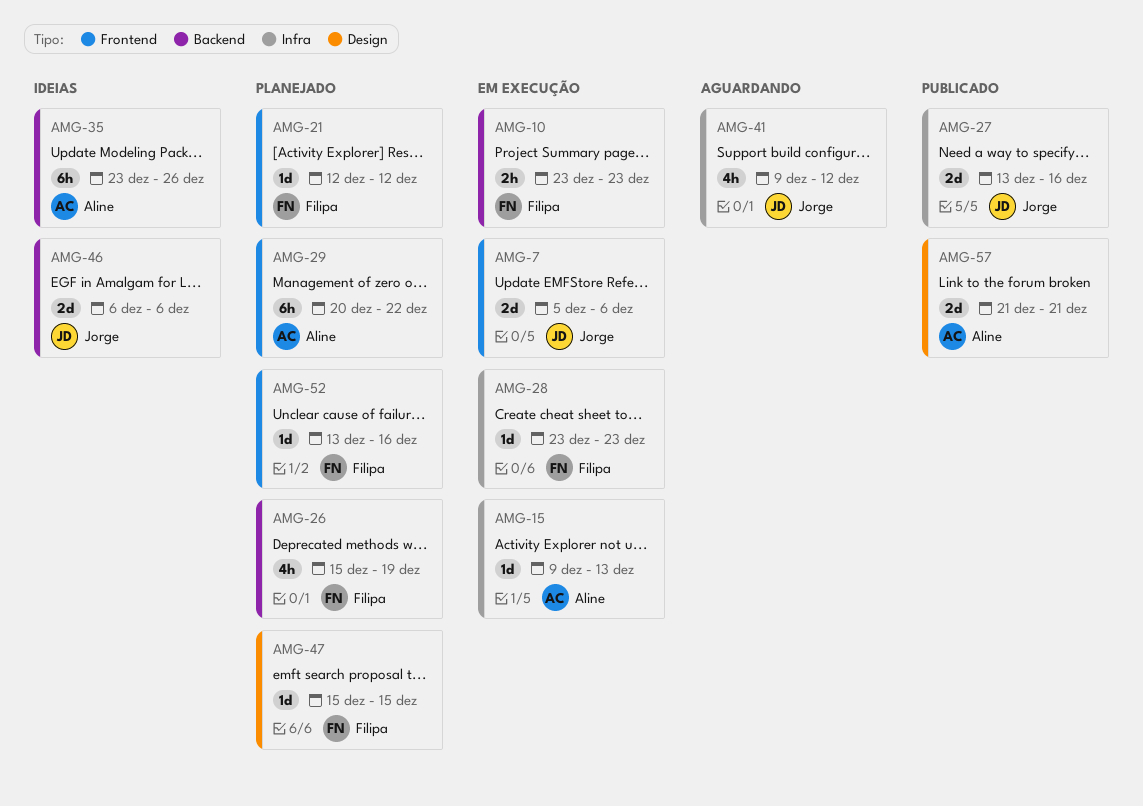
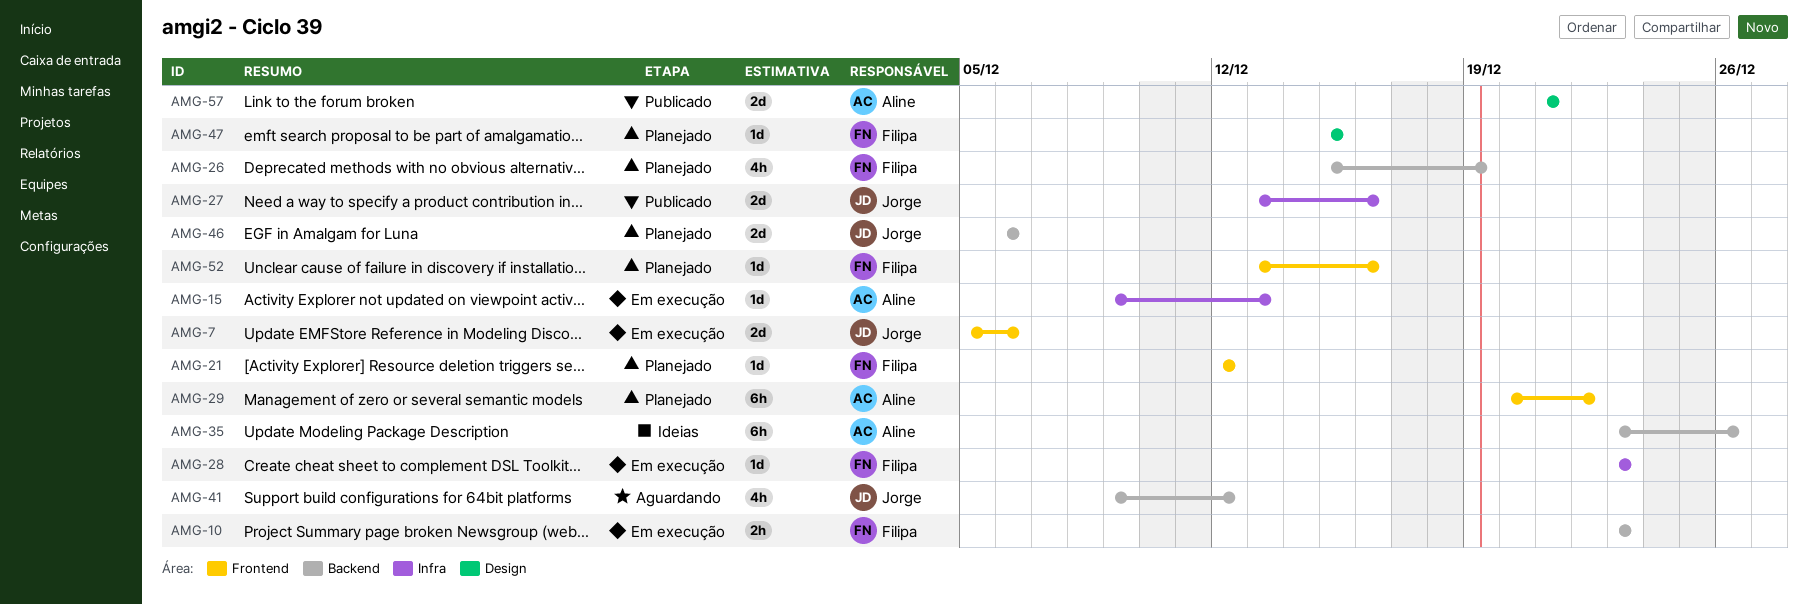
AMG-41, label: Infra -> Backend
AMG-46, status: Ideias -> Planejado

